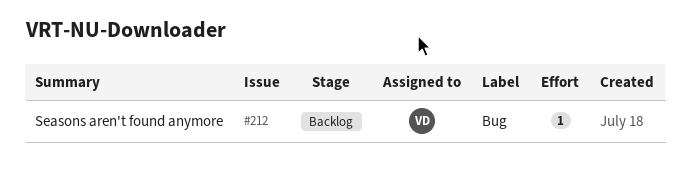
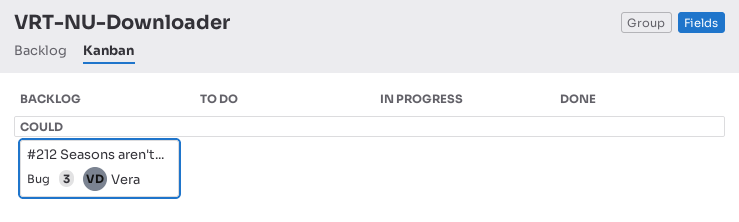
#212, estimate: 1 -> 3

